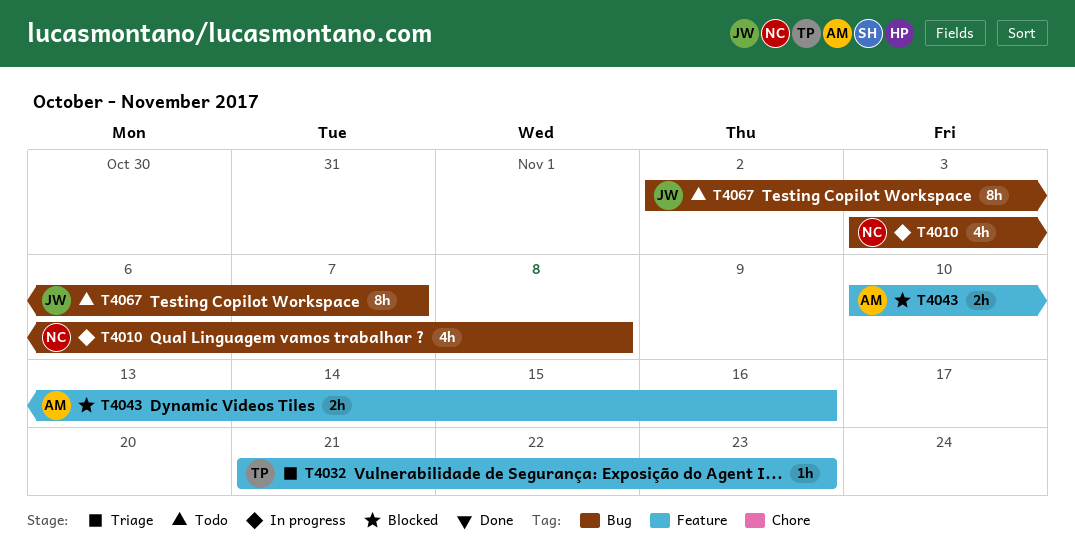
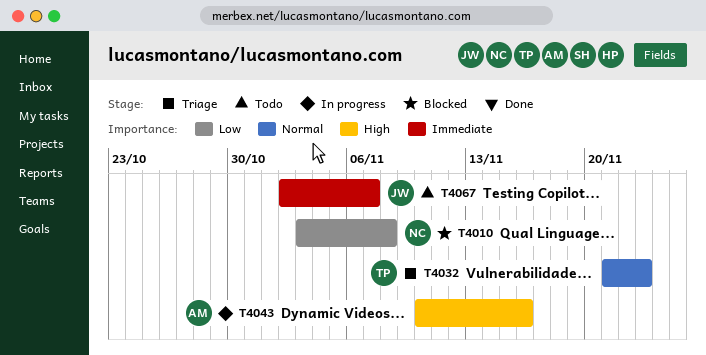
T4010, status: In progress -> Blocked
T4043, status: Blocked -> In progress

